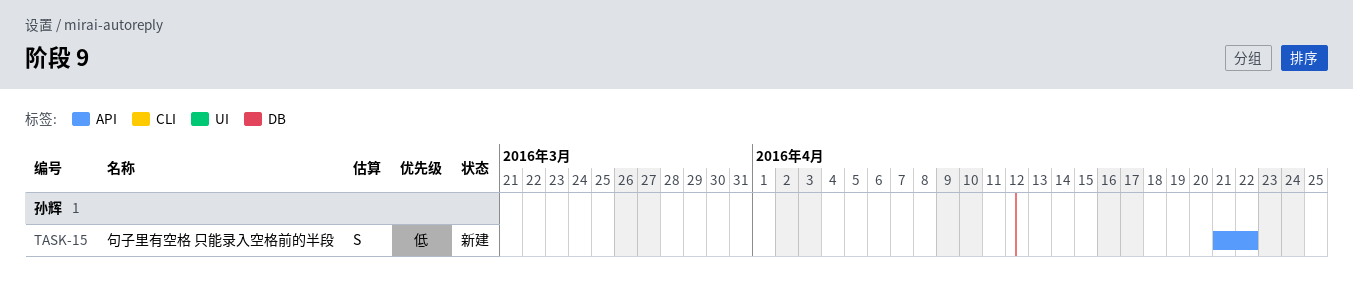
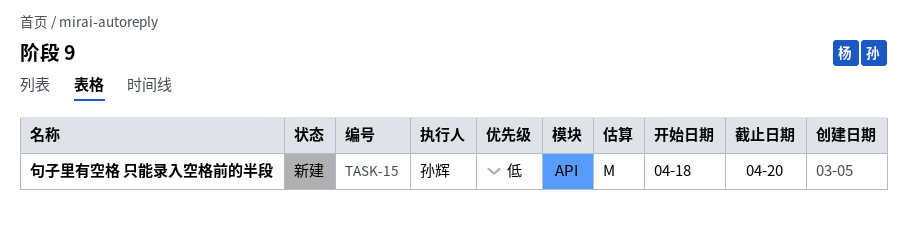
TASK-15, estimate: S -> M
TASK-15, start: Apr 21 -> Apr 18
TASK-15, due: Apr 22 -> Apr 20

